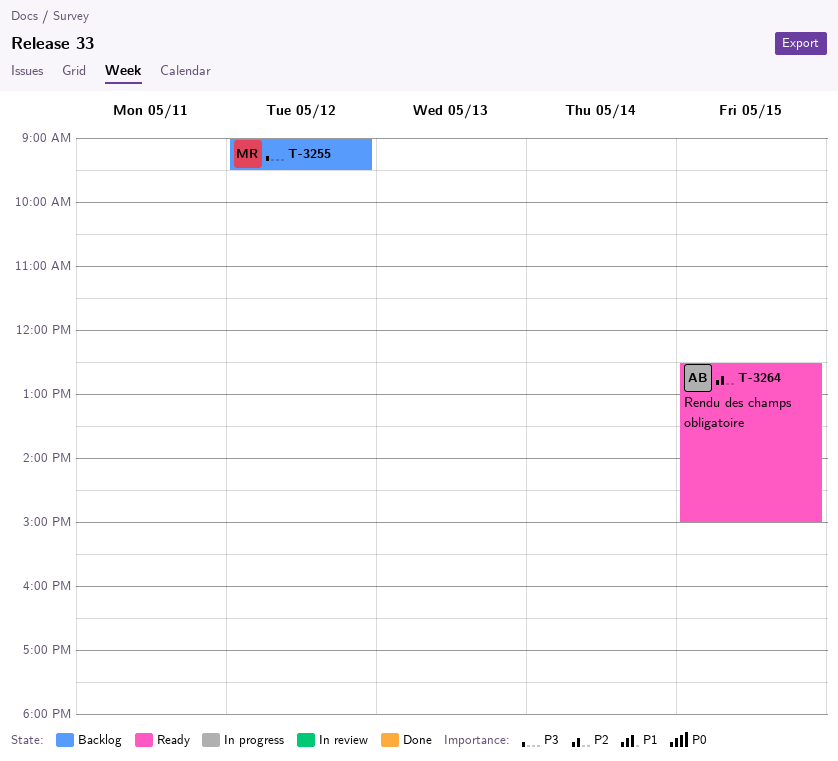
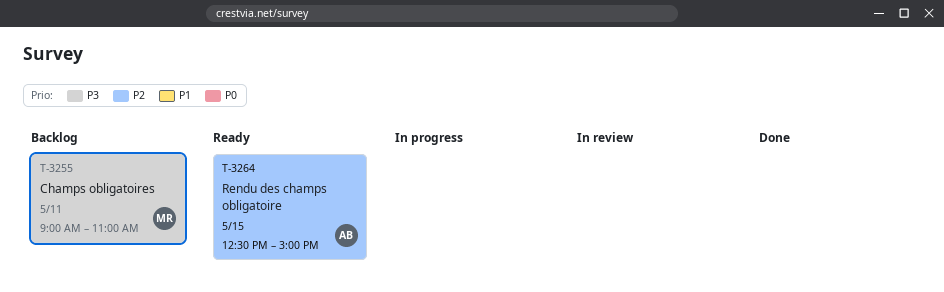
T-3255, day: May 12 -> May 11
T-3255, ends: 09:30 -> 11:00

